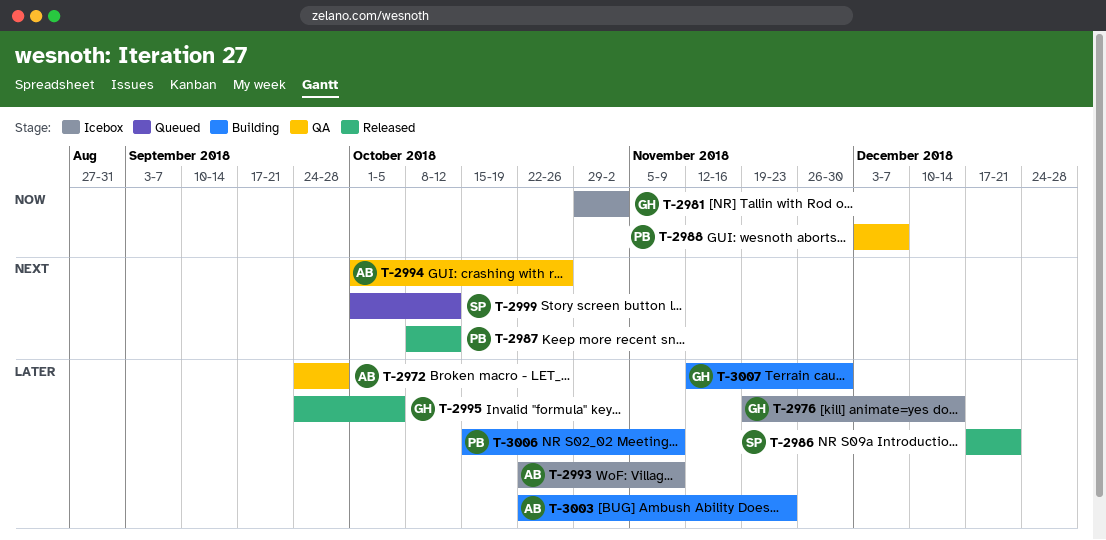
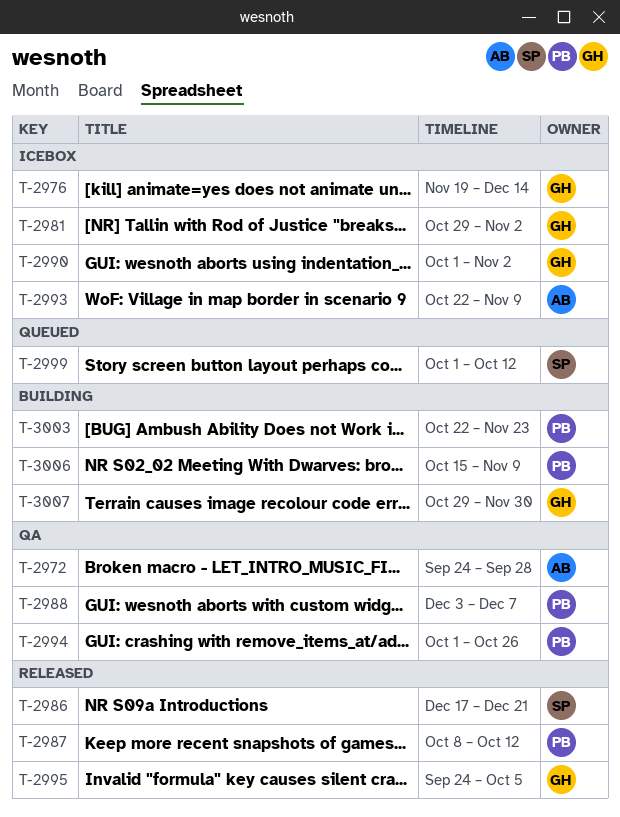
T-2990: none -> present
T-2994, owner: AB -> PB
T-3003, owner: AB -> PB
T-3007, start: Nov 12 -> Oct 29

